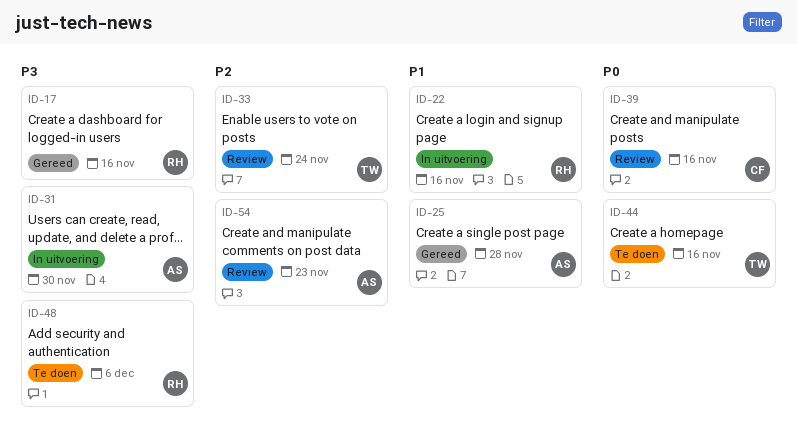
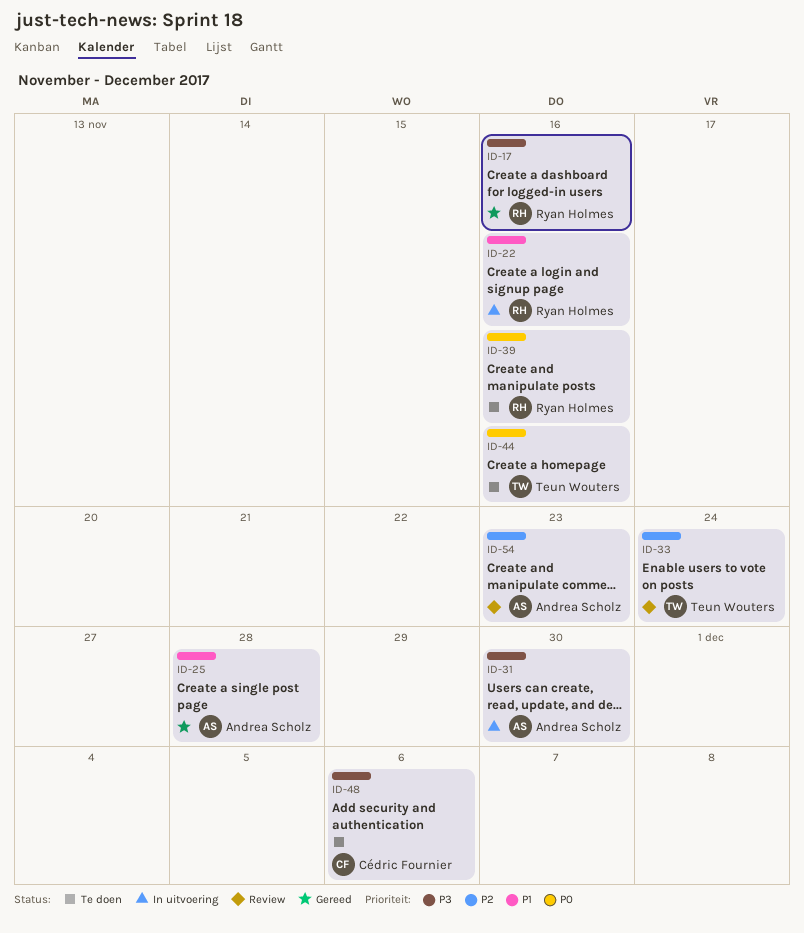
ID-39, status: Review -> Te doen
ID-39, owner: Cédric Fournier -> Ryan Holmes
ID-48, owner: Ryan Holmes -> Cédric Fournier

